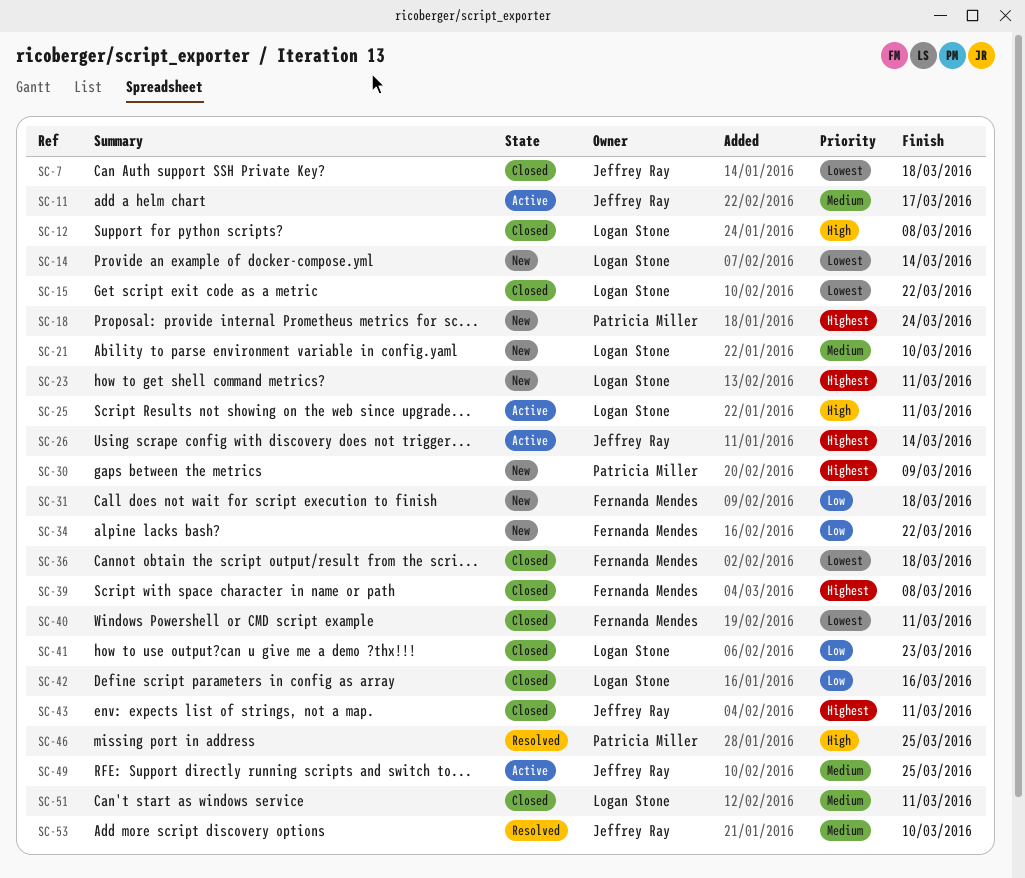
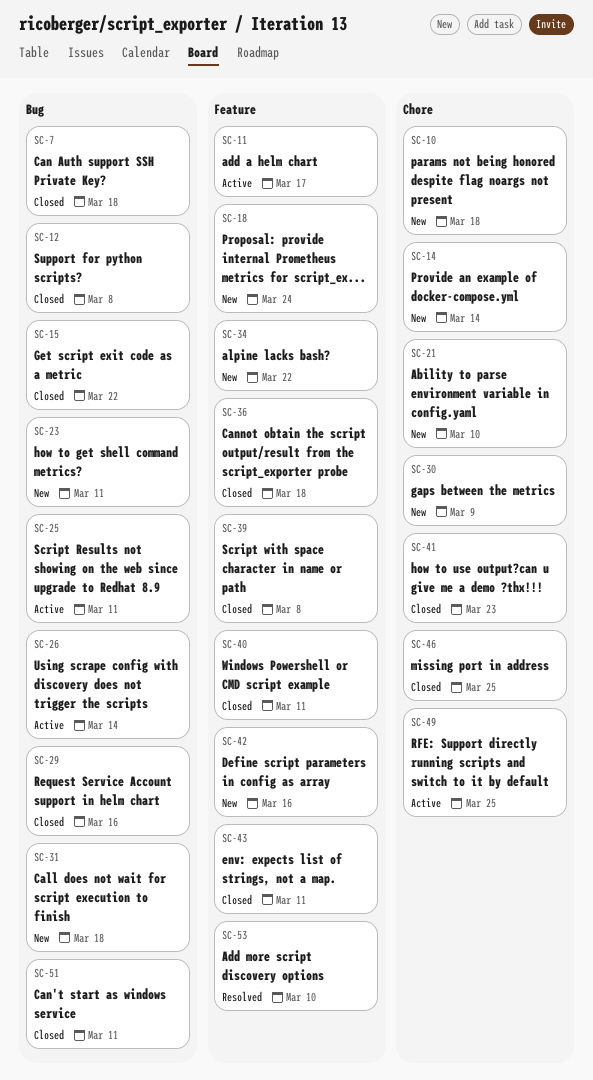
SC-10: none -> present
SC-29: none -> present
SC-42, status: Closed -> New
SC-46, status: Resolved -> Closed

